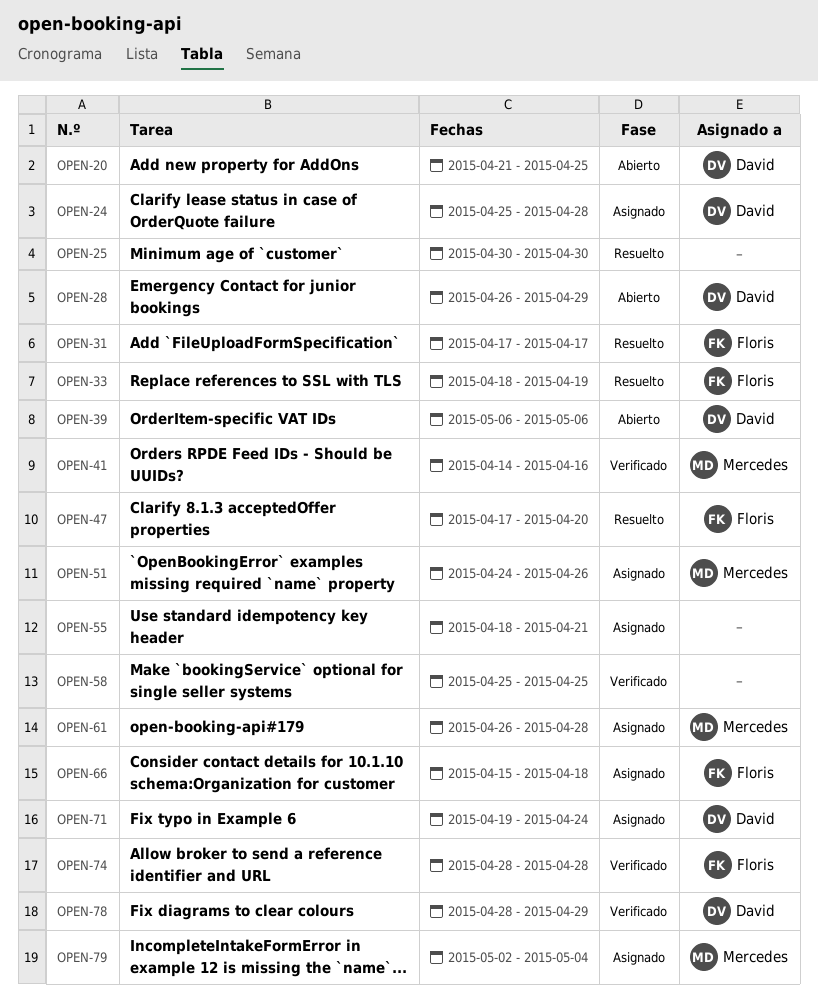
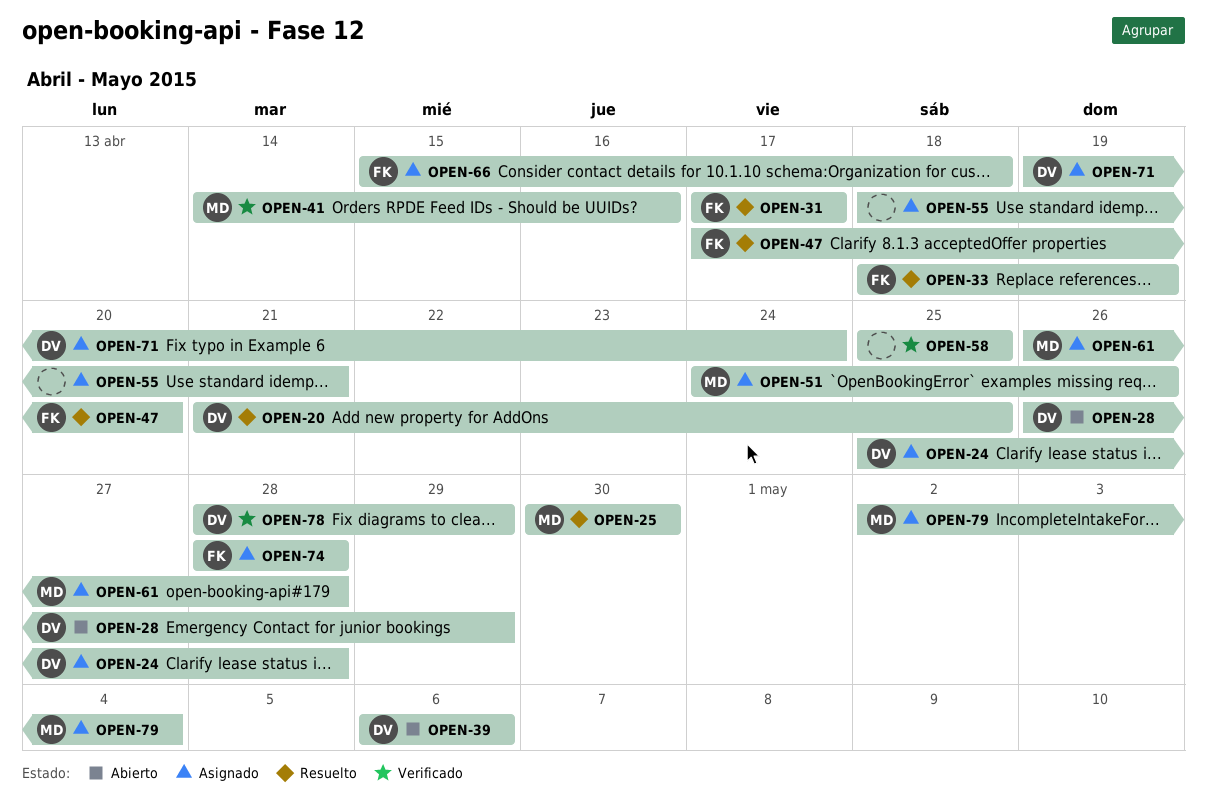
OPEN-20, status: Abierto -> Resuelto
OPEN-25, owner: none -> Mercedes
OPEN-74, status: Verificado -> Asignado

